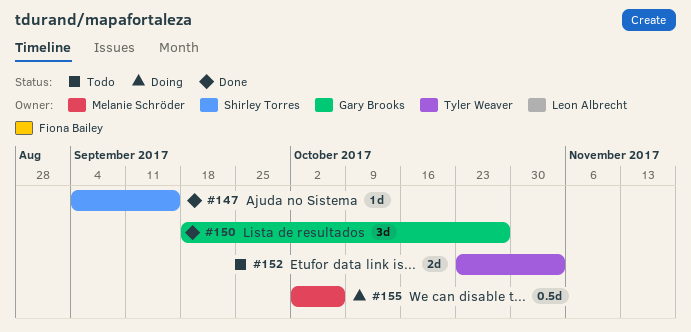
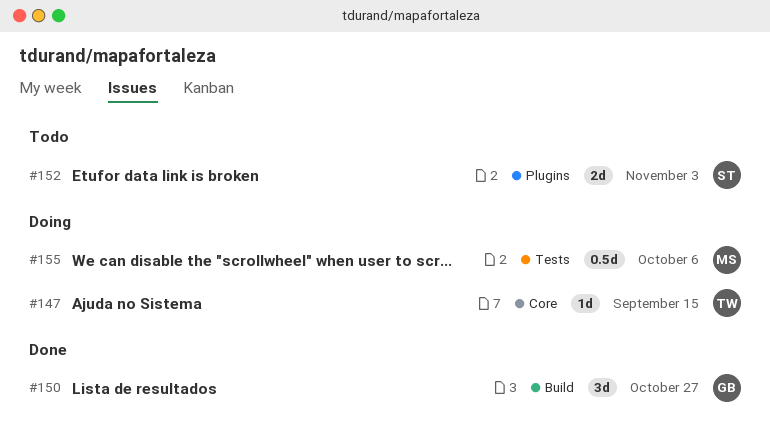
#147, status: Done -> Doing
#147, owner: Shirley Torres -> Tyler Weaver
#152, owner: Tyler Weaver -> Shirley Torres

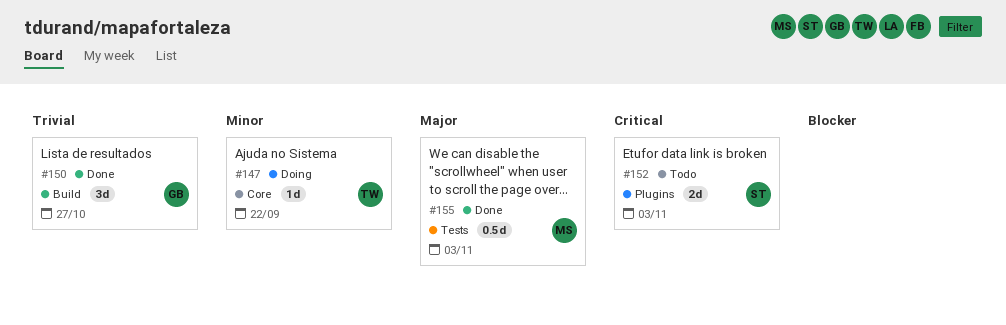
#147, due: Sep 15 -> Sep 22
#155, status: Doing -> Done
#155, due: Oct 6 -> Nov 3

